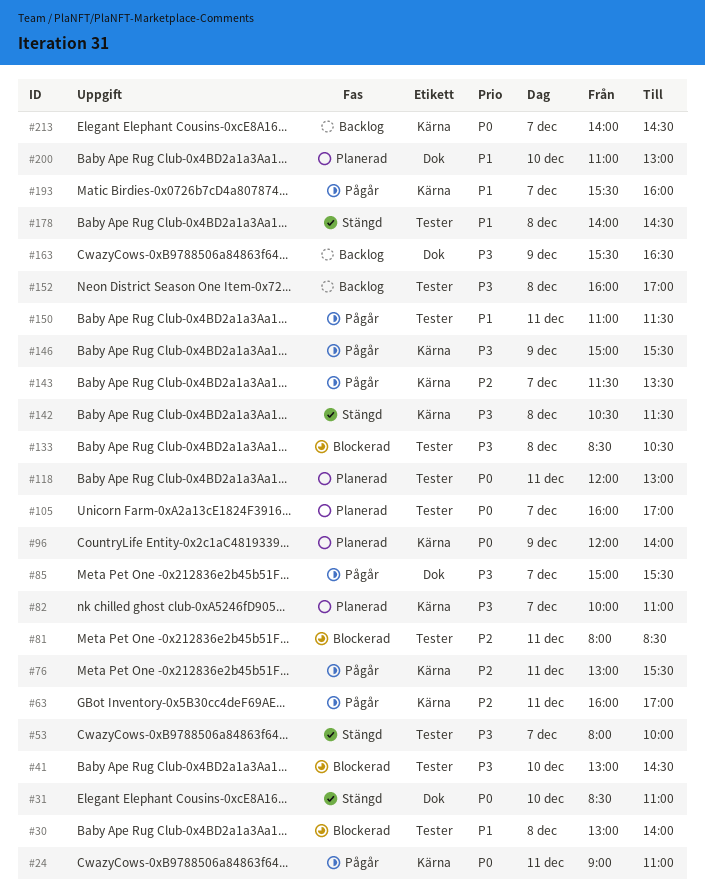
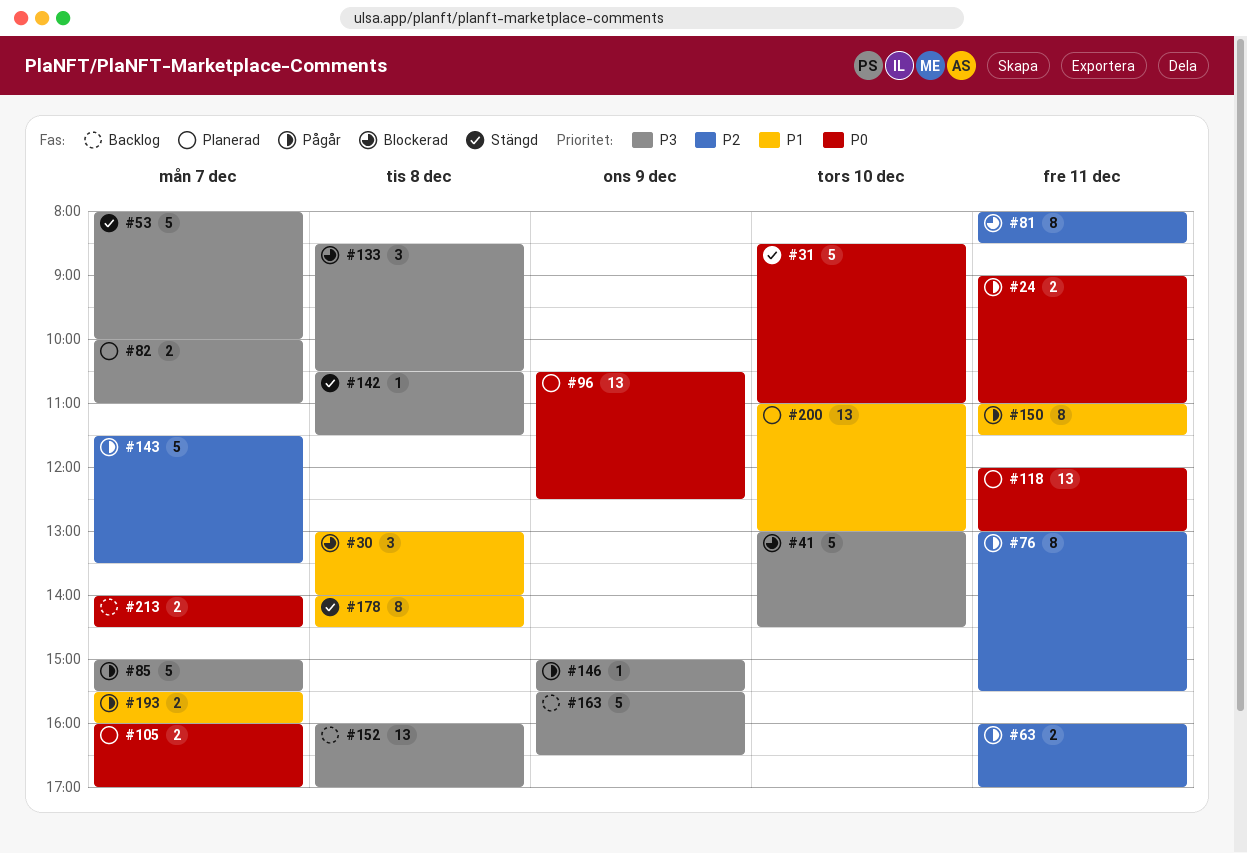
#96, begins: 12:00 -> 10:30
#96, ends: 14:00 -> 12:30

